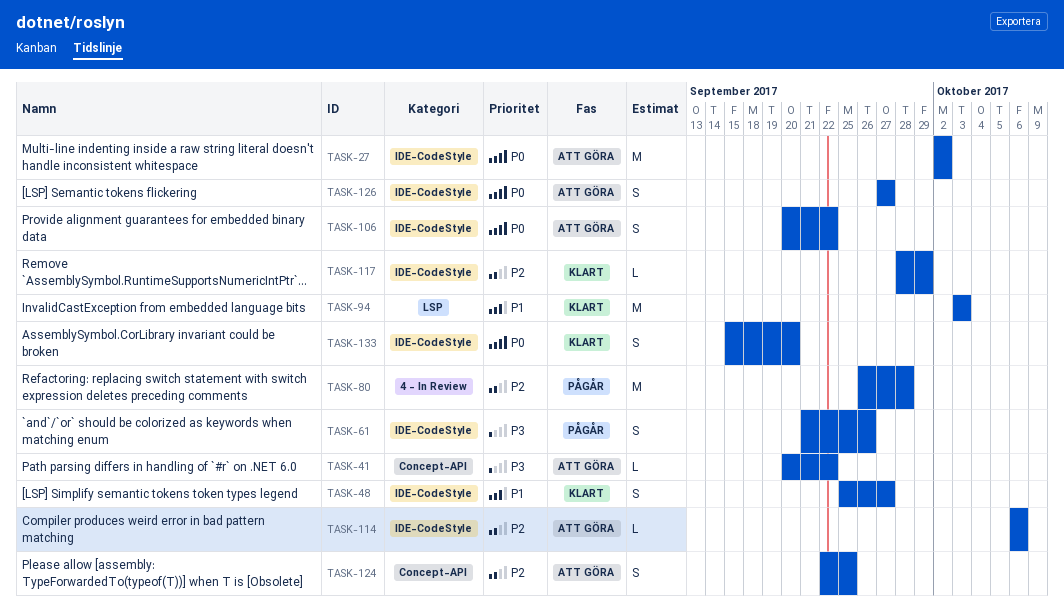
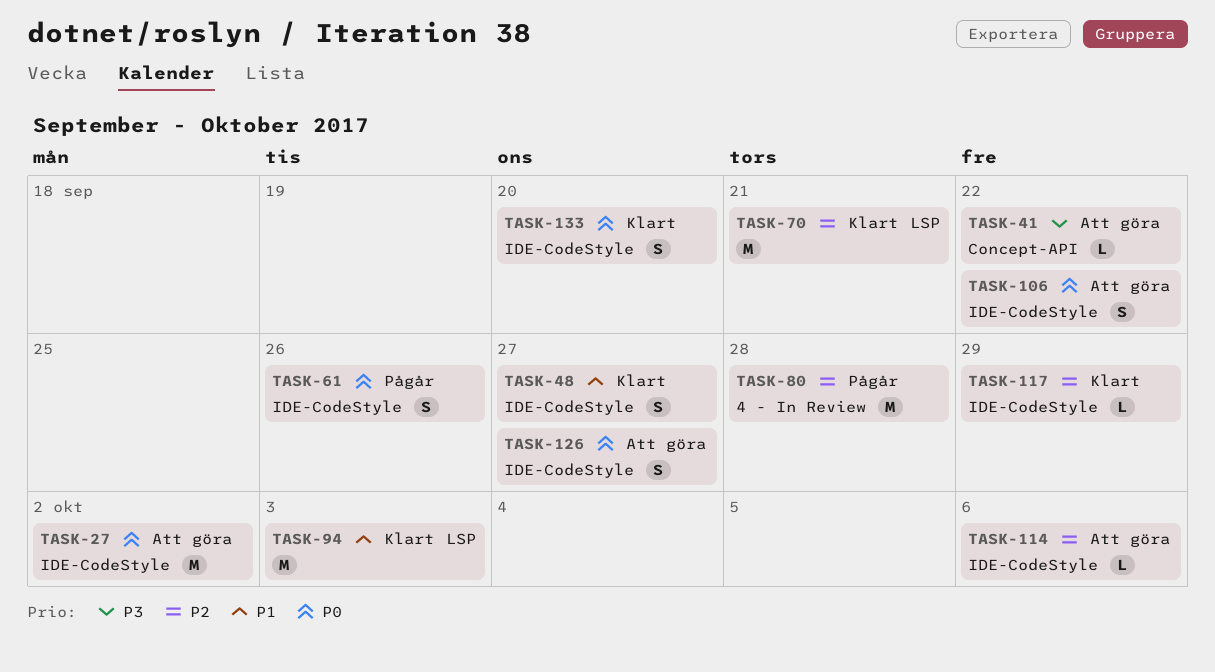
TASK-61, priority: P3 -> P0
TASK-70: none -> present
TASK-124: present -> none

